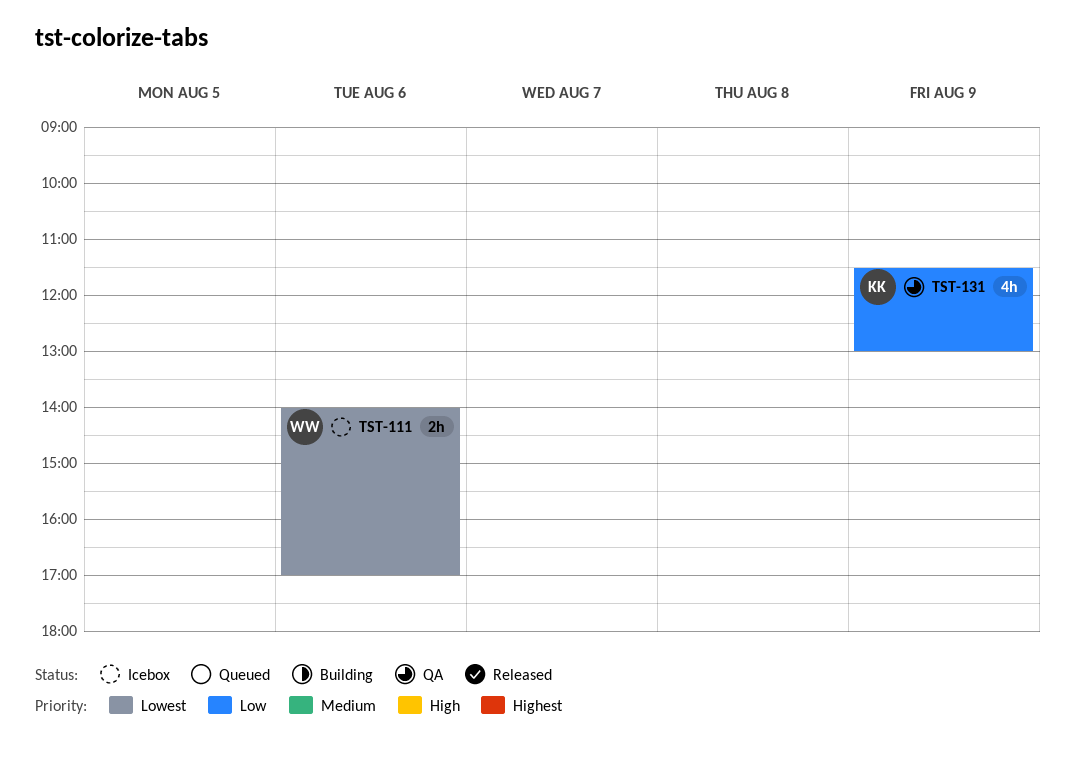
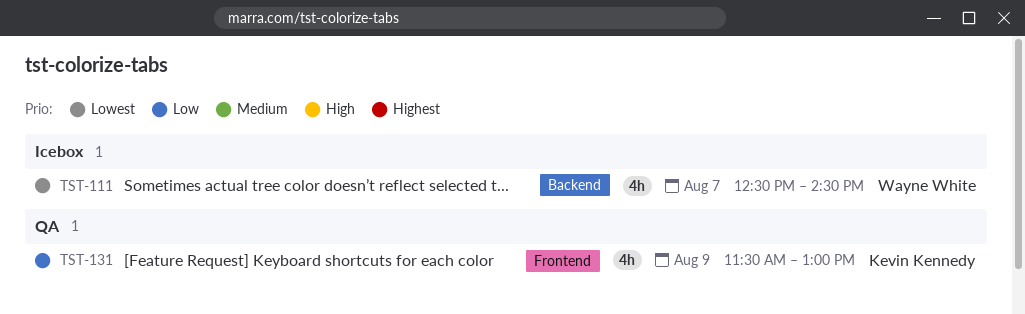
TST-111, estimate: 2h -> 4h
TST-111, day: Aug 6 -> Aug 7
TST-111, begins: 14:00 -> 12:30
TST-111, ends: 17:00 -> 14:30

